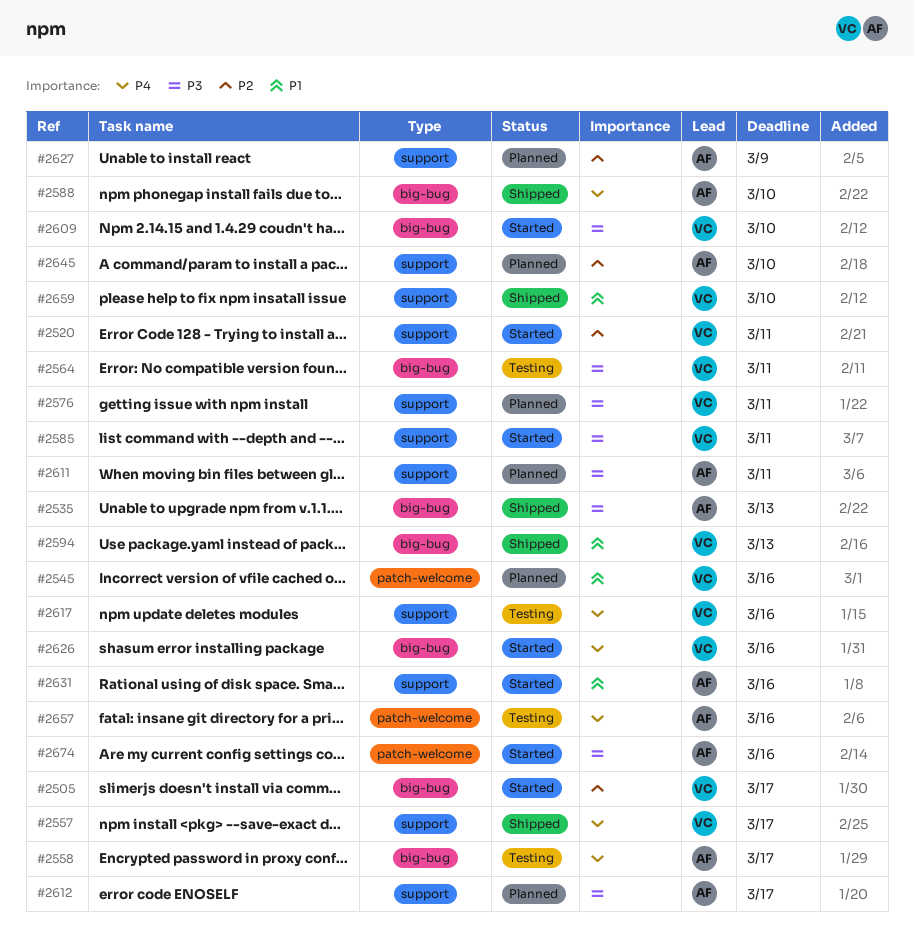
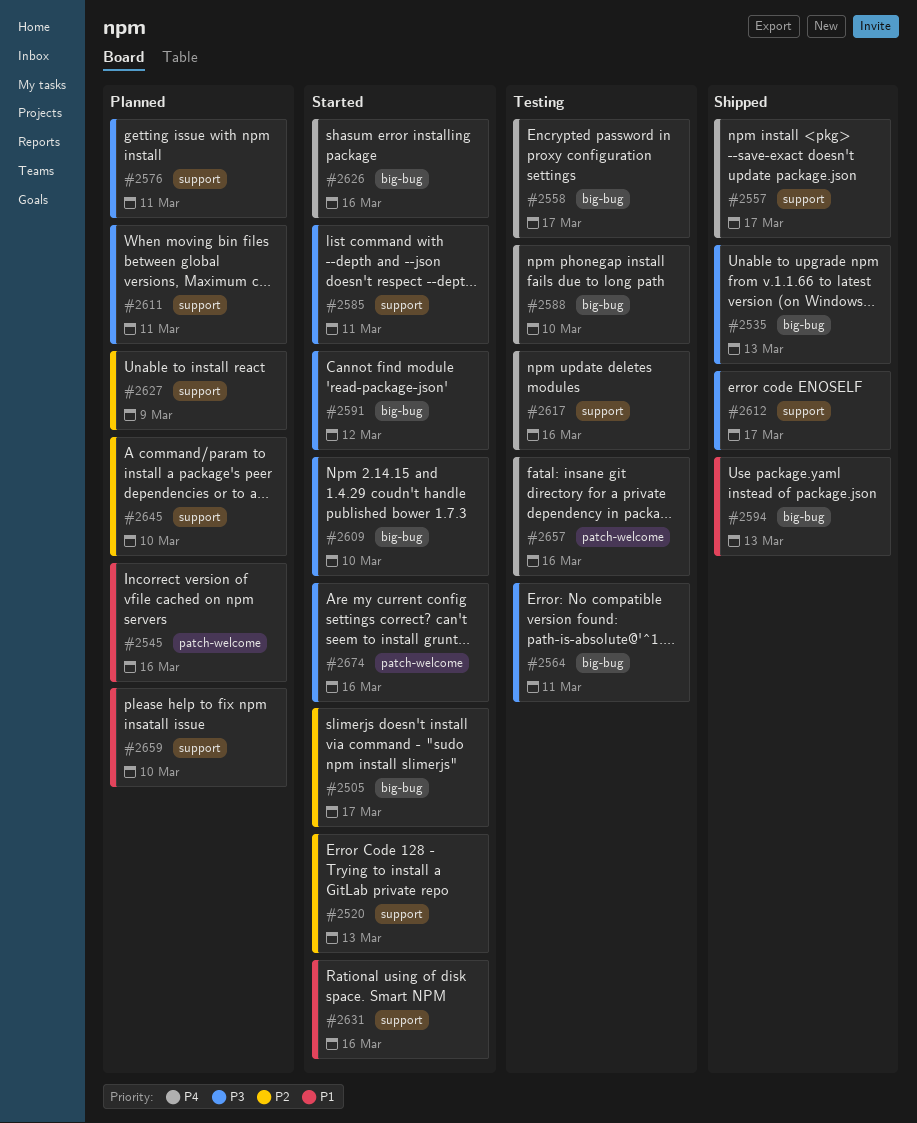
#2520, due: Mar 11 -> Mar 13
#2588, status: Shipped -> Testing
#2591: none -> present
#2612, status: Planned -> Shipped
#2659, status: Shipped -> Planned

